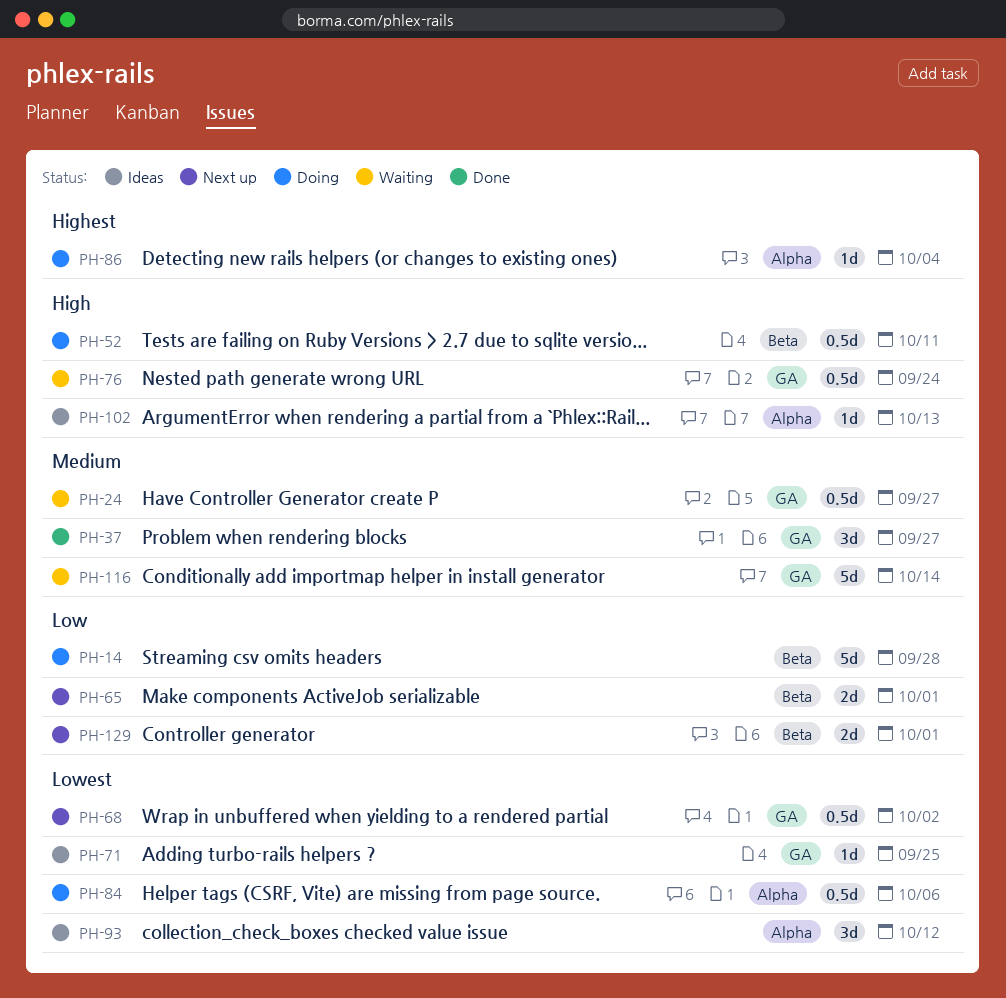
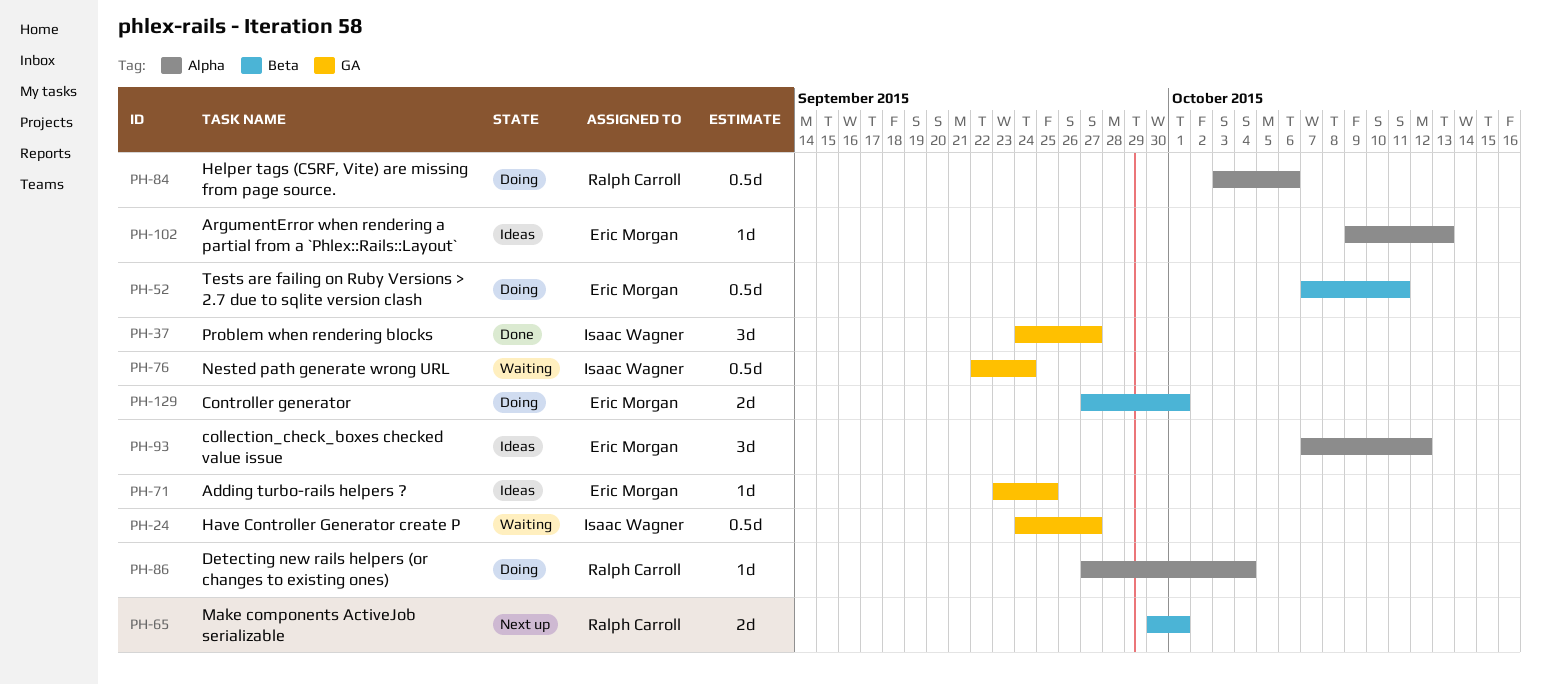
PH-14: present -> none
PH-68: present -> none
PH-116: present -> none
PH-129, status: Next up -> Doing

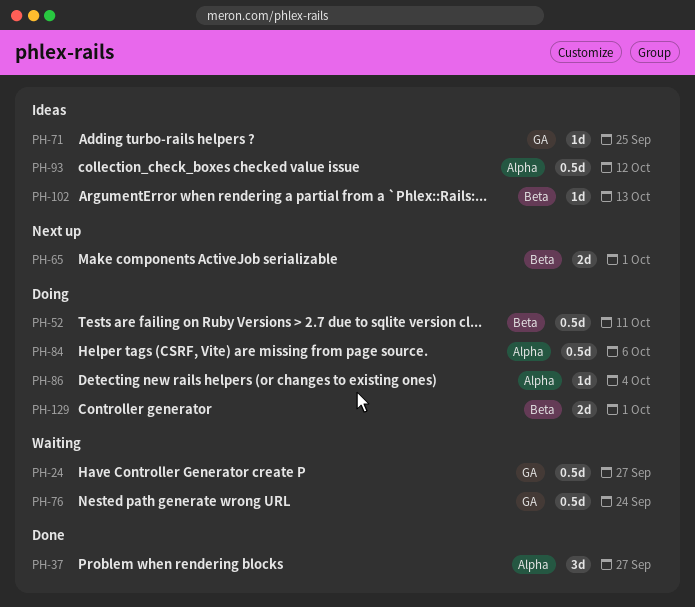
PH-37, label: GA -> Alpha
PH-93, estimate: 3d -> 0.5d
PH-102, label: Alpha -> Beta

